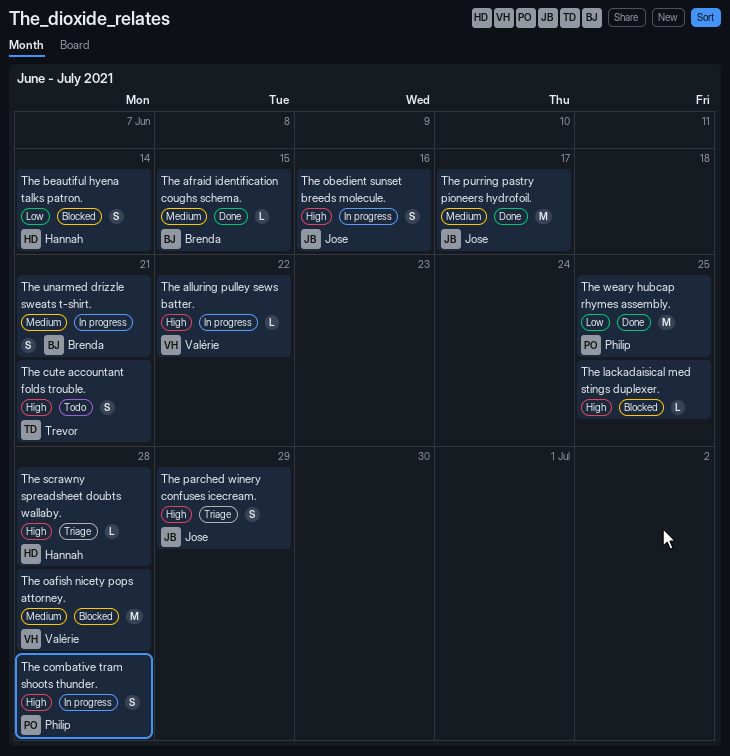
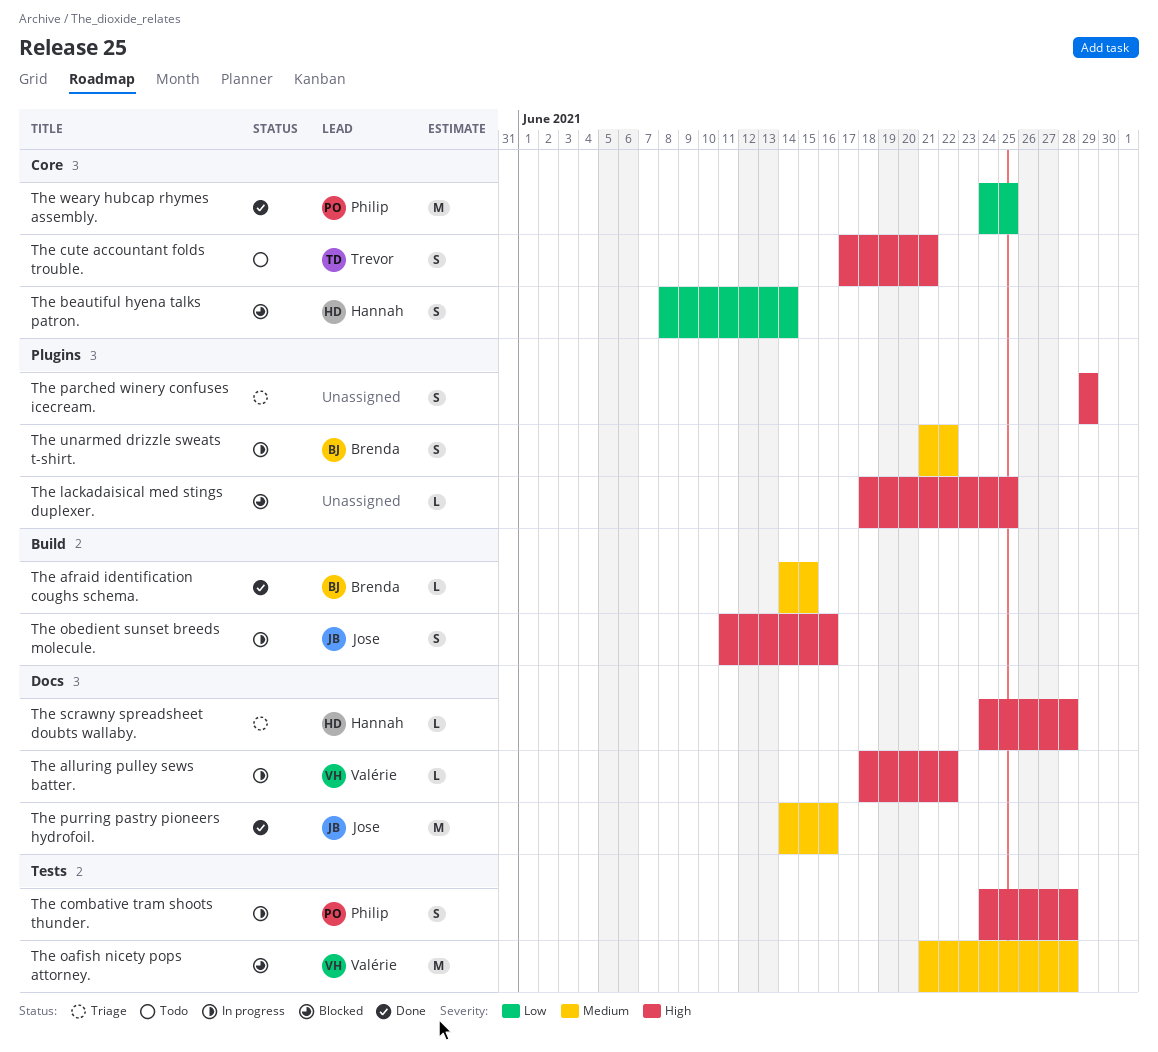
The parched winery confuses icecream., owner: Jose -> none
The purring pastry pioneers hydrofoil., due: Jun 17 -> Jun 16
The unarmed drizzle sweats t-shirt., due: Jun 21 -> Jun 22

